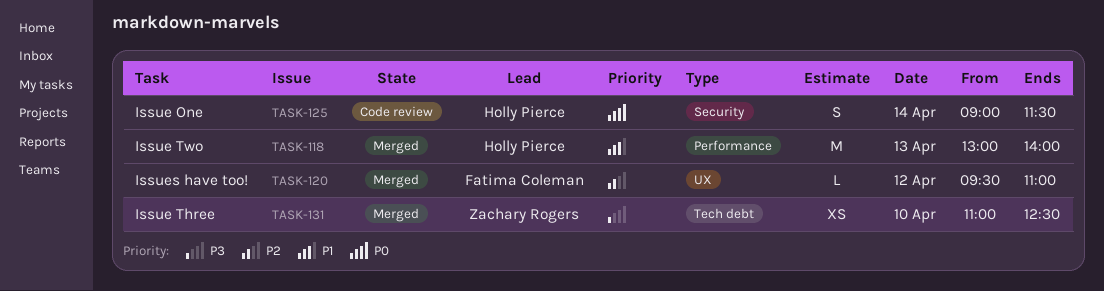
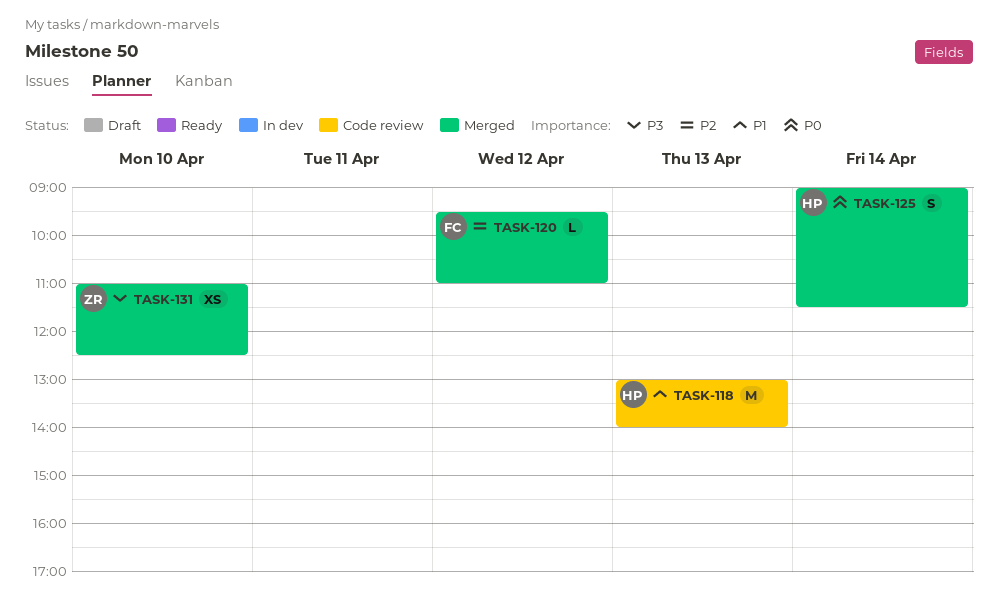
TASK-118, status: Merged -> Code review
TASK-125, status: Code review -> Merged

